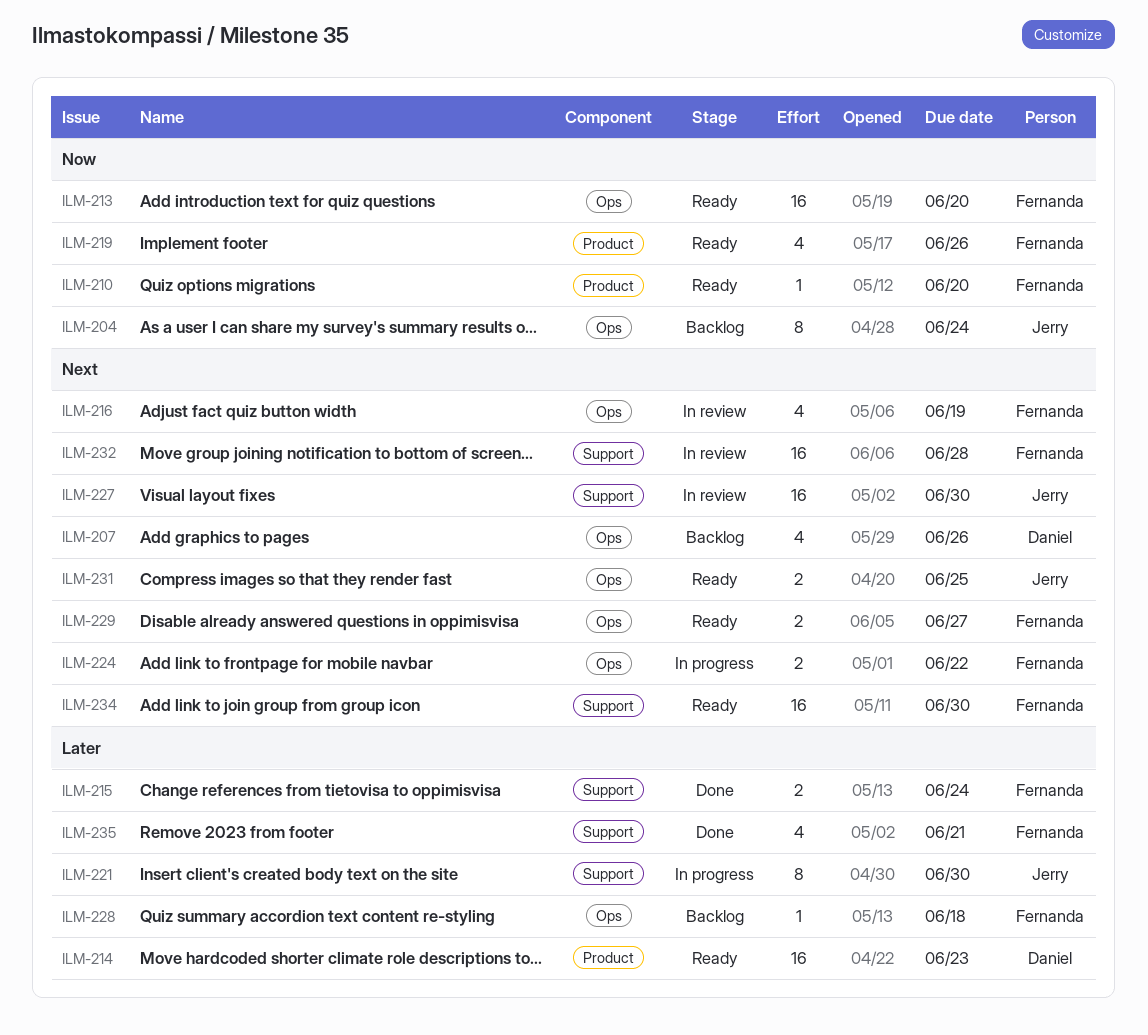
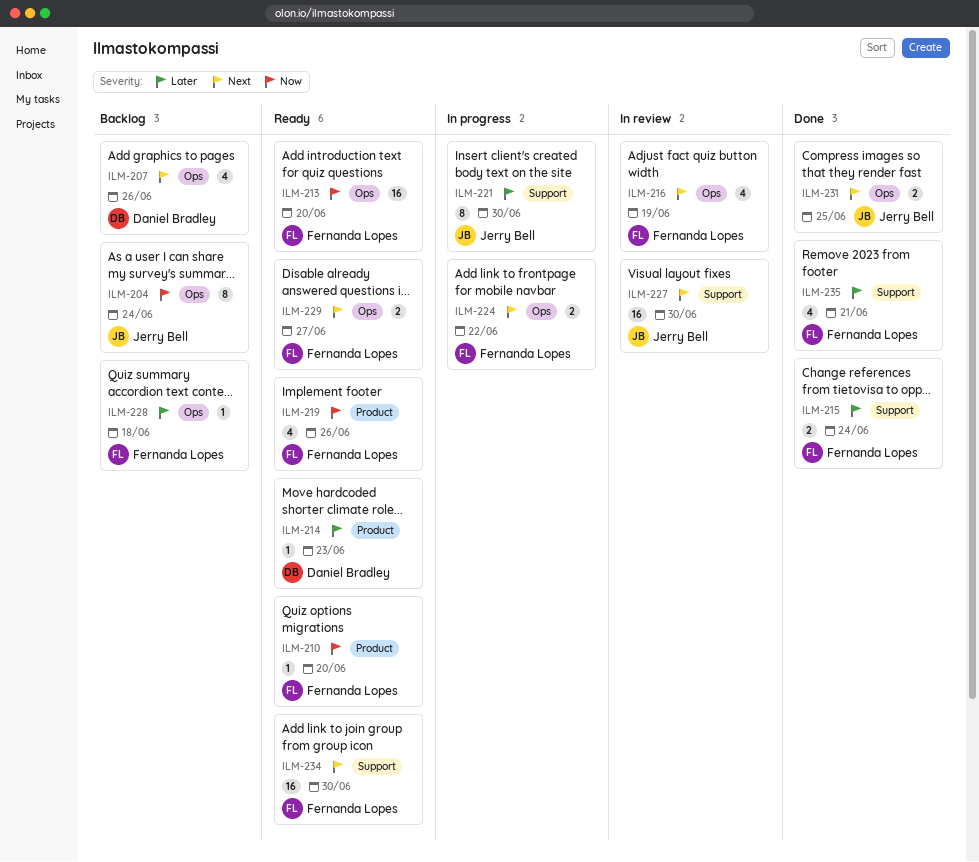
ILM-214, estimate: 16 -> 1
ILM-231, status: Ready -> Done
ILM-232: present -> none

